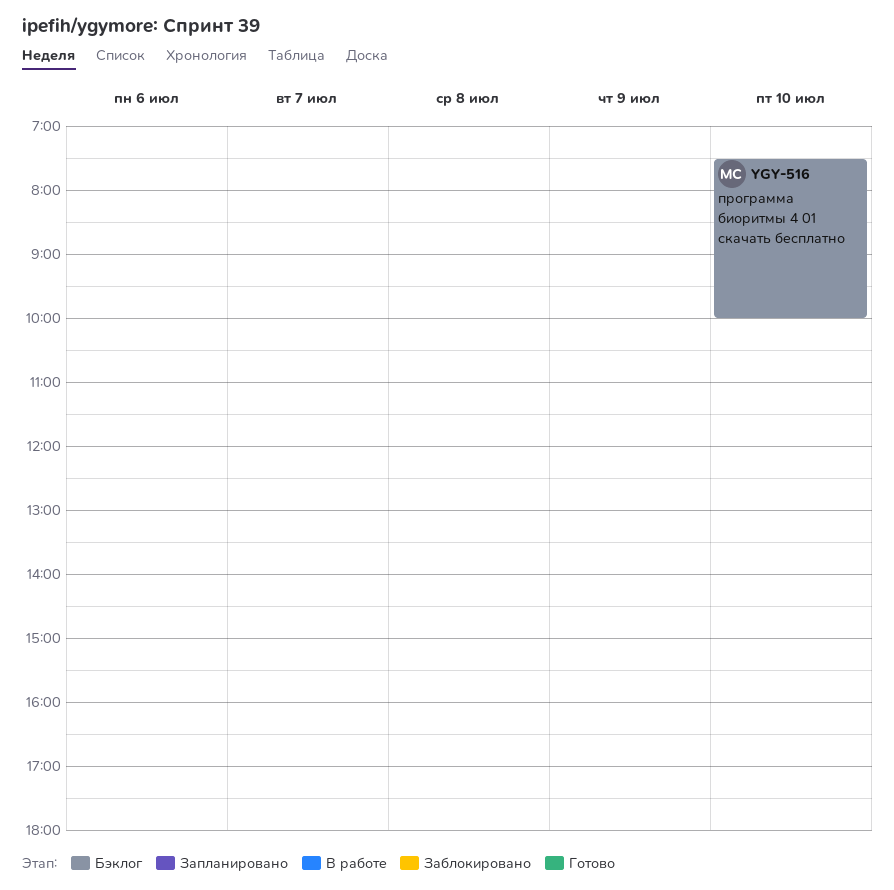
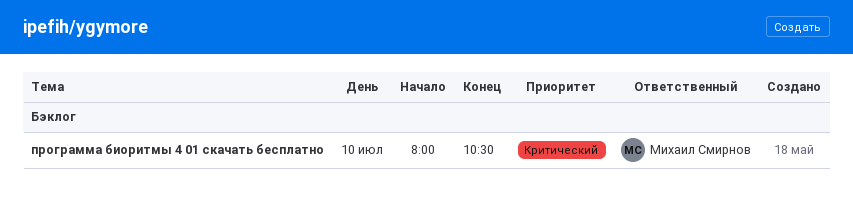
программа биоритмы 4 01 скачать бесплатно, begins: 07:30 -> 08:00
программа биоритмы 4 01 скачать бесплатно, ends: 10:00 -> 10:30

